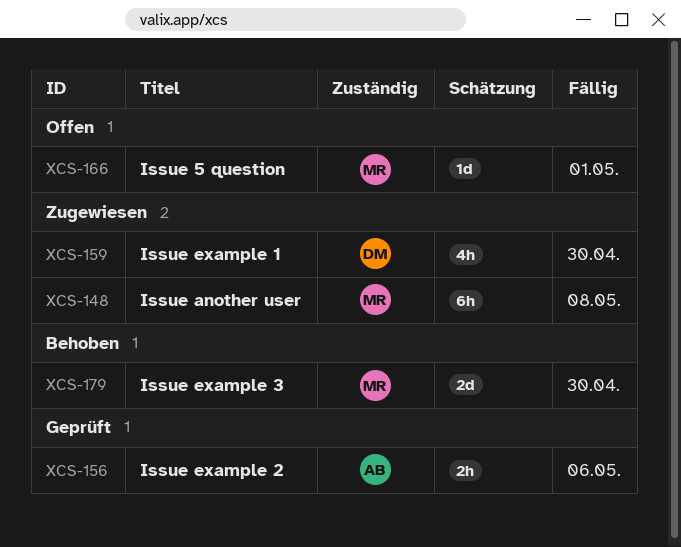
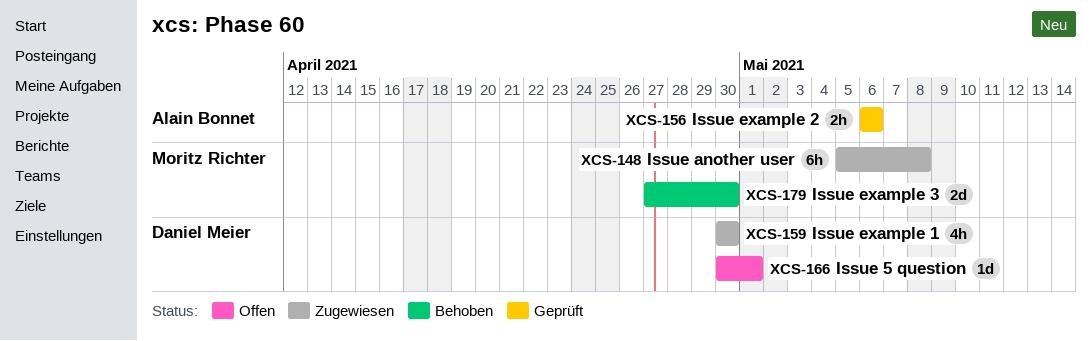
XCS-166, owner: Moritz Richter -> Daniel Meier

